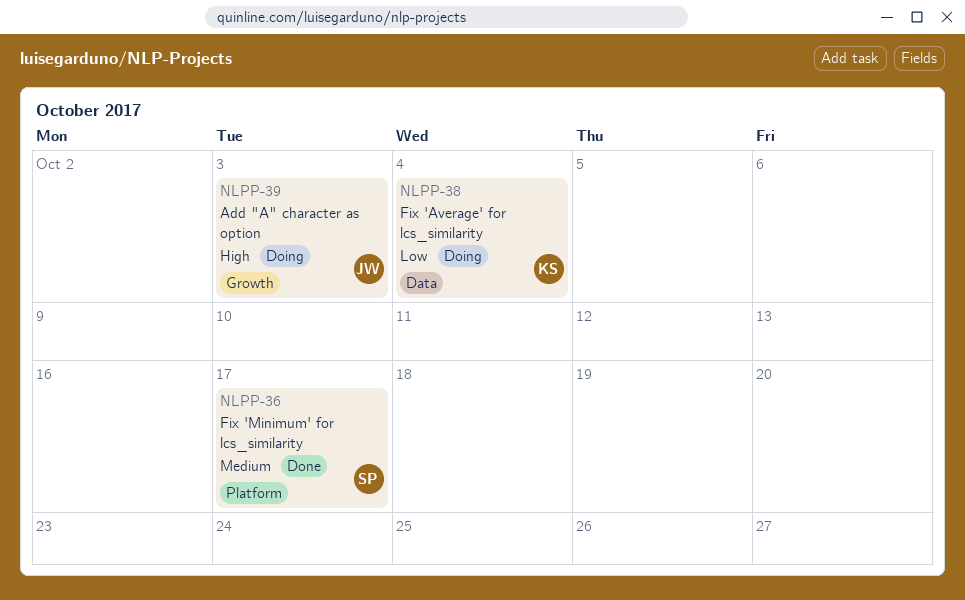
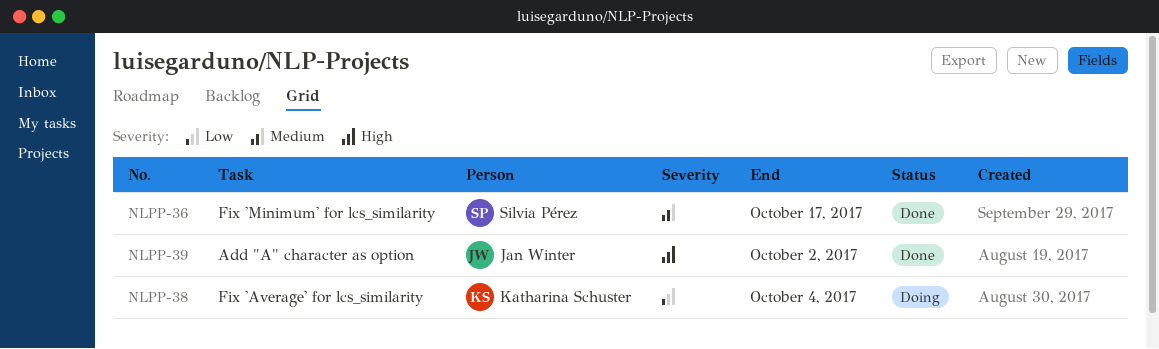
NLPP-39, status: Doing -> Done
NLPP-39, due: Oct 3 -> Oct 2

